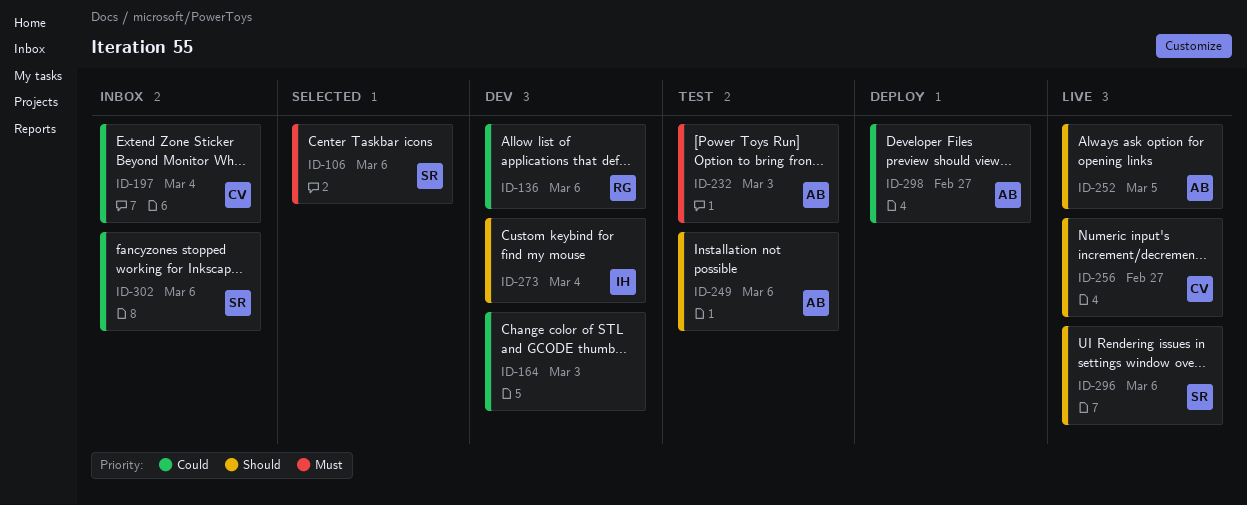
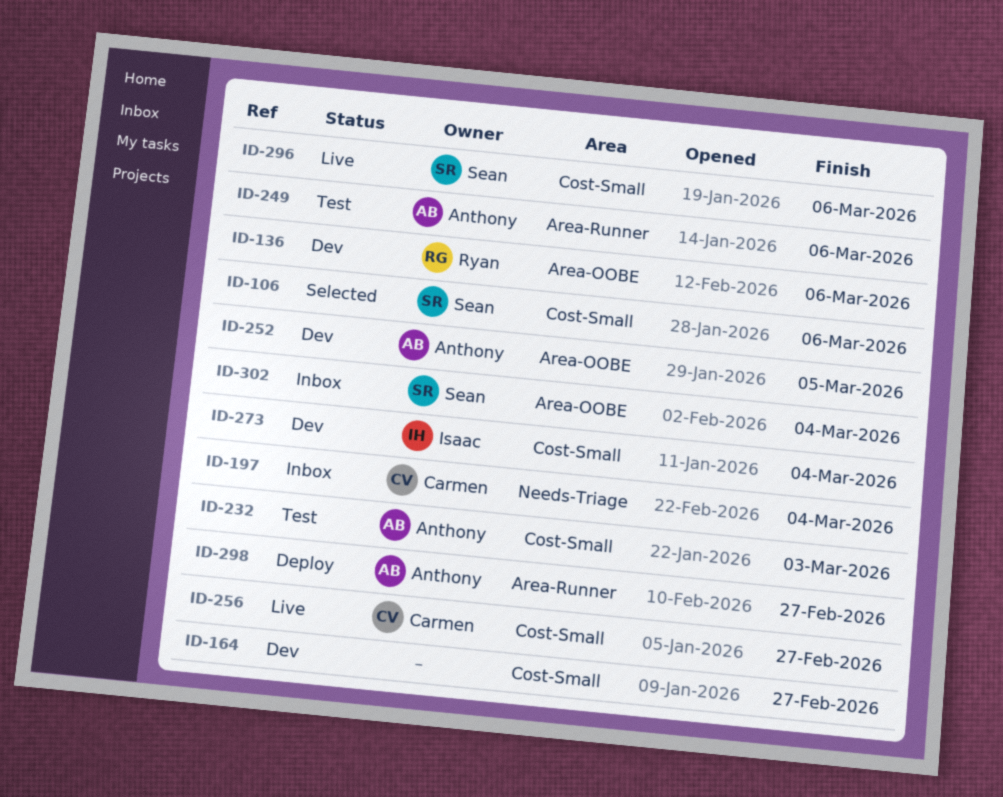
ID-164, due: Mar 3 -> Feb 27
ID-252, status: Live -> Dev
ID-302, due: Mar 6 -> Mar 4

